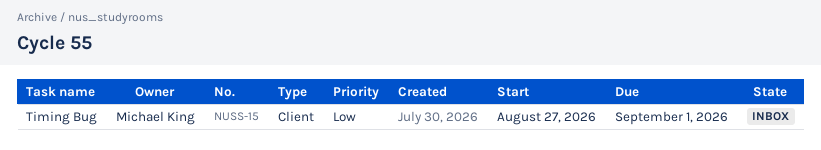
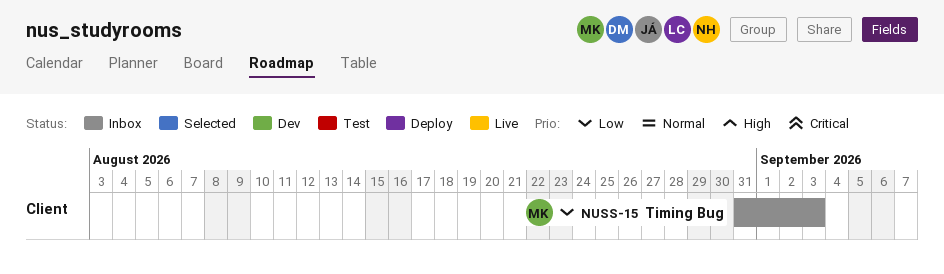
NUSS-15, start: Aug 27 -> Aug 31
NUSS-15, due: Sep 1 -> Sep 3

